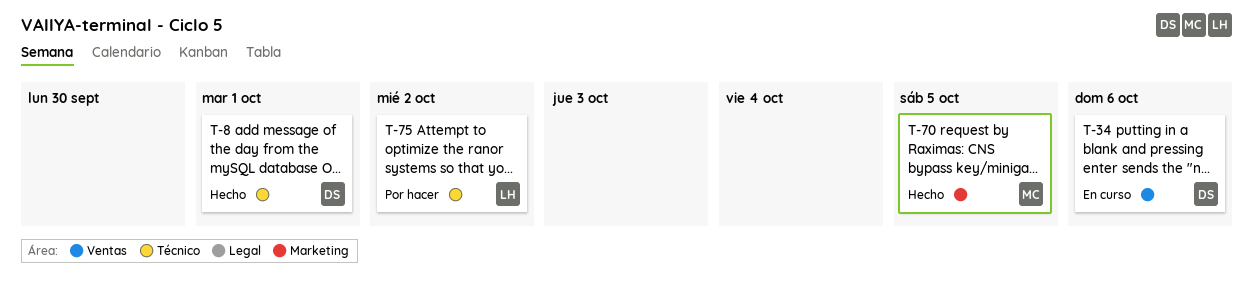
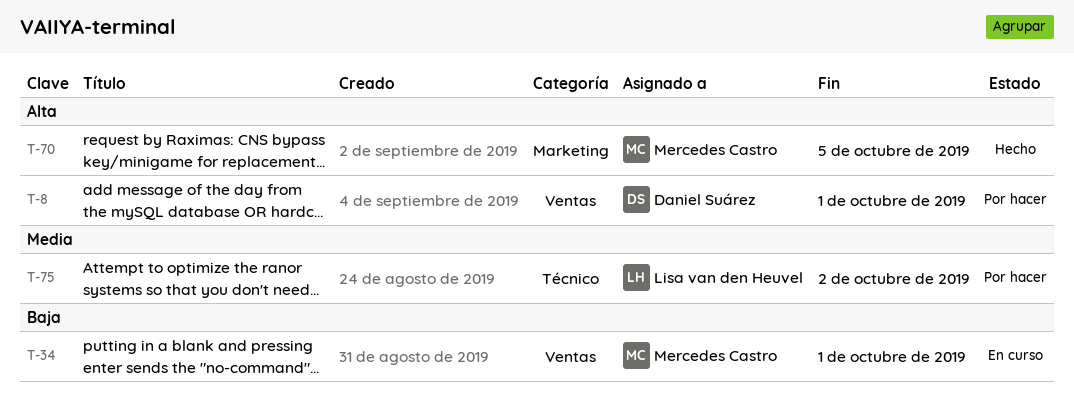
T-8, status: Hecho -> Por hacer
T-8, label: Técnico -> Ventas
T-34, owner: Daniel Suárez -> Mercedes Castro
T-34, due: Oct 6 -> Oct 1

